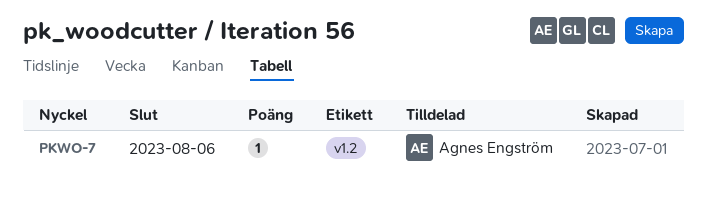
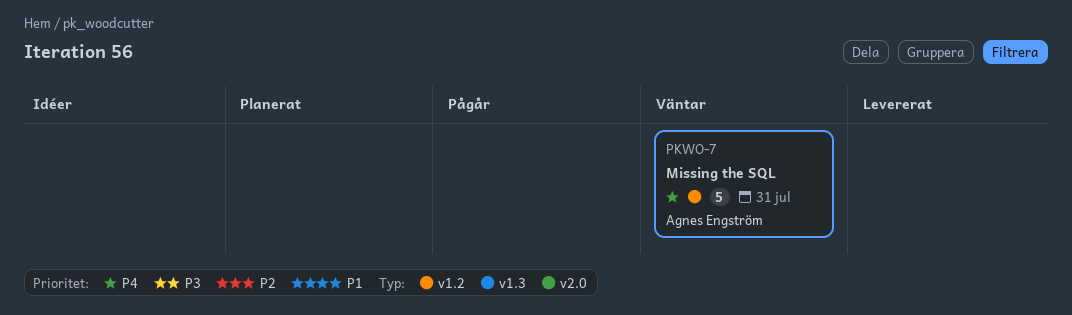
PKWO-7, estimate: 1 -> 5
PKWO-7, due: Aug 6 -> Jul 31

